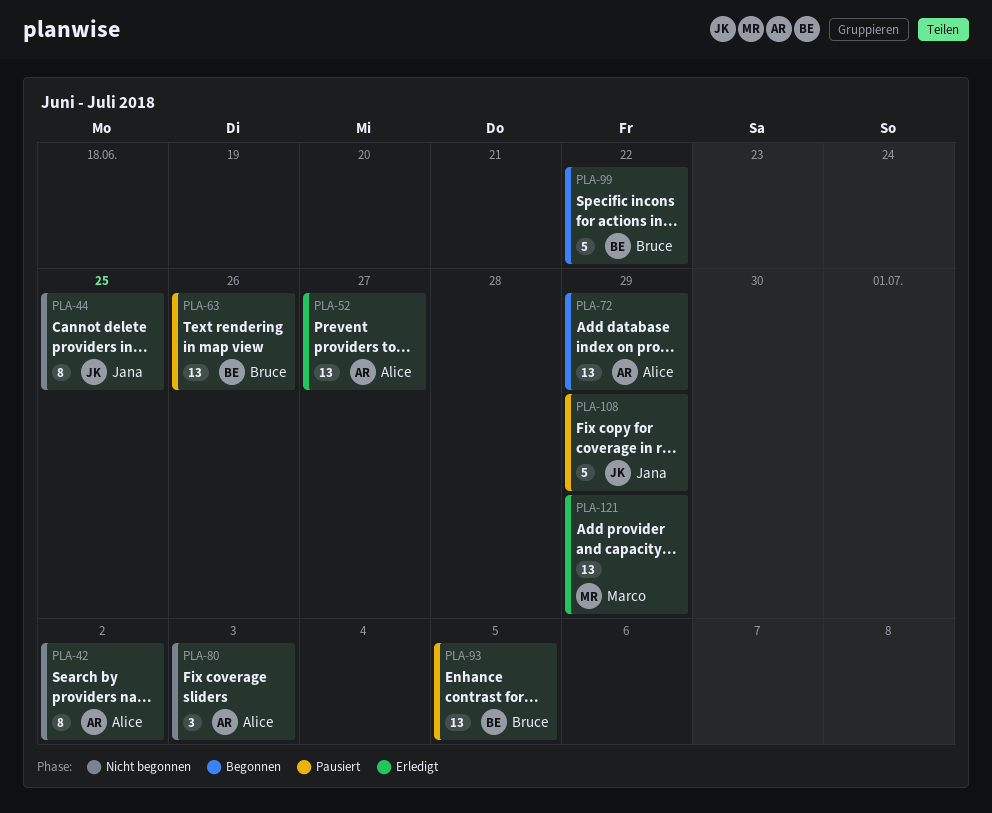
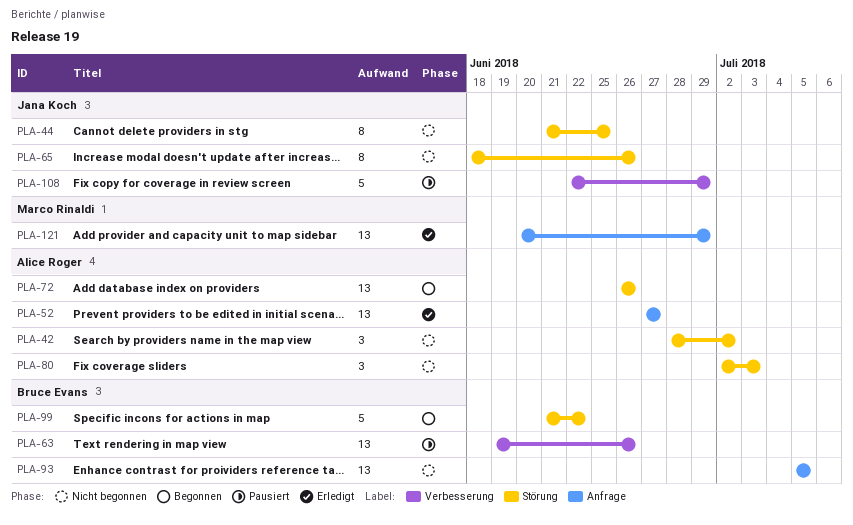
PLA-42, estimate: 8 -> 3
PLA-65: none -> present
PLA-72, due: Jun 29 -> Jun 26
PLA-93, status: Pausiert -> Nicht begonnen

